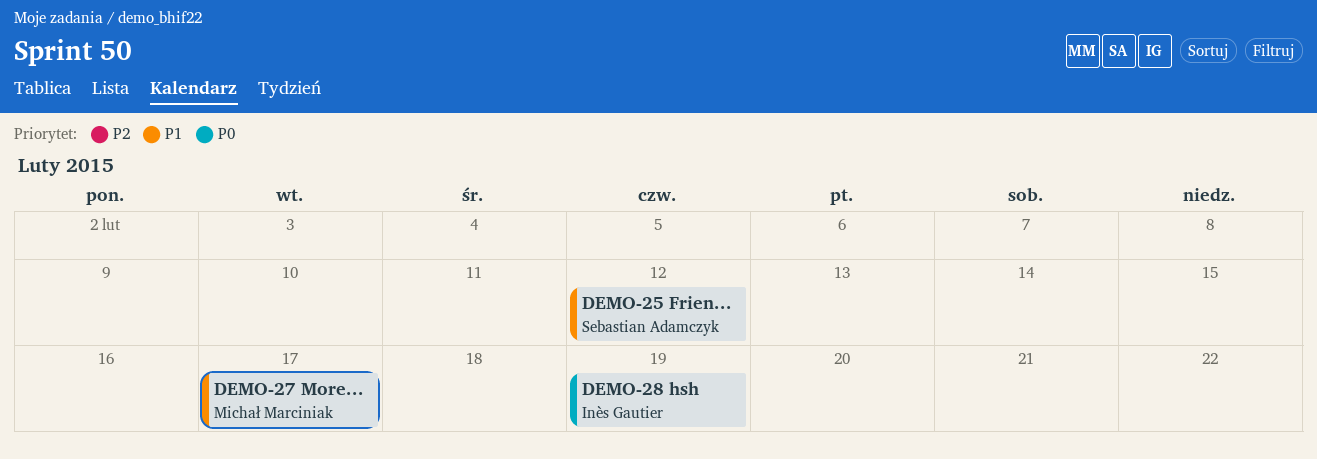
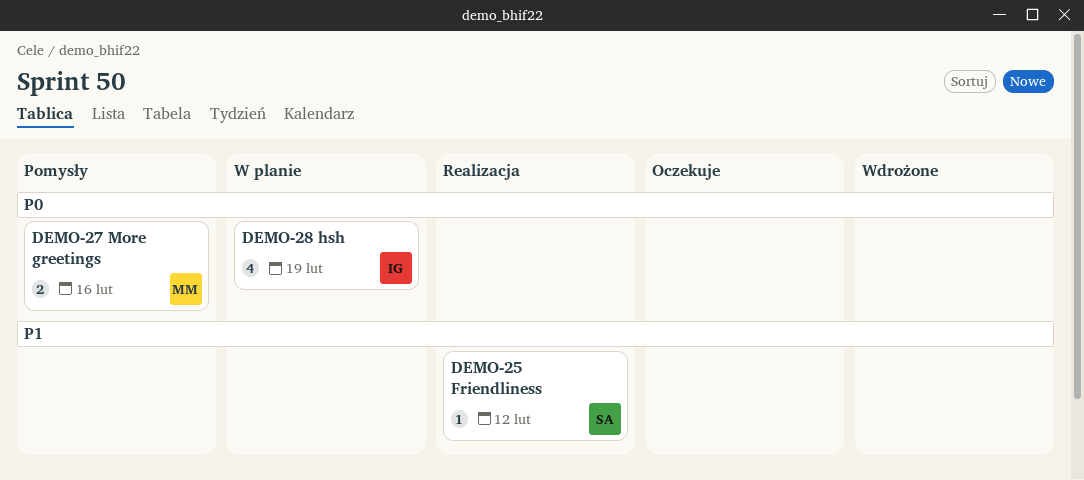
DEMO-27, priority: P1 -> P0
DEMO-27, due: Feb 17 -> Feb 16

